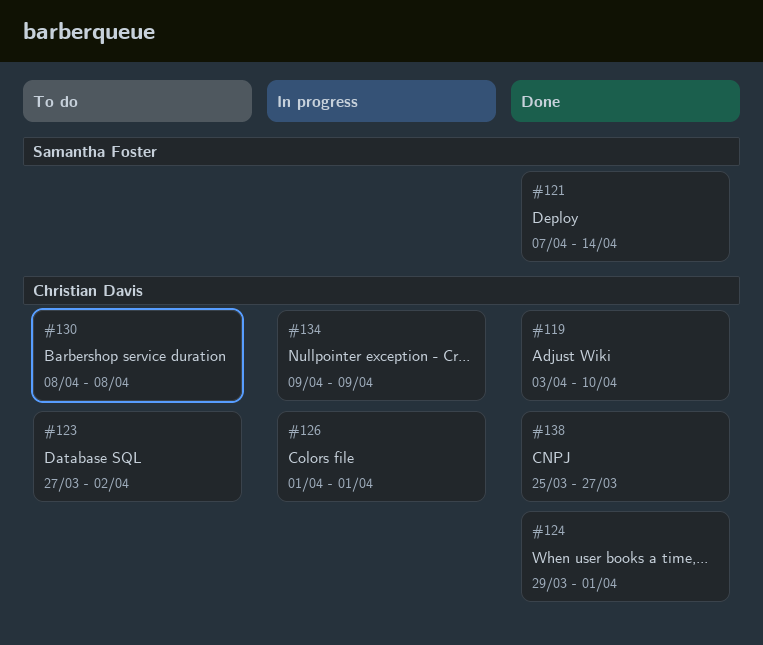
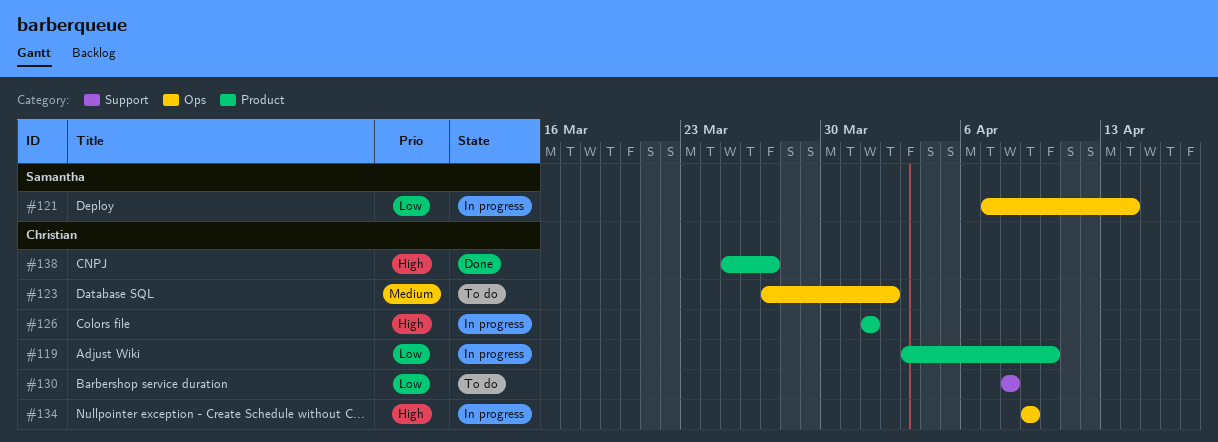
#119, status: Done -> In progress
#121, status: Done -> In progress
#124: present -> none

